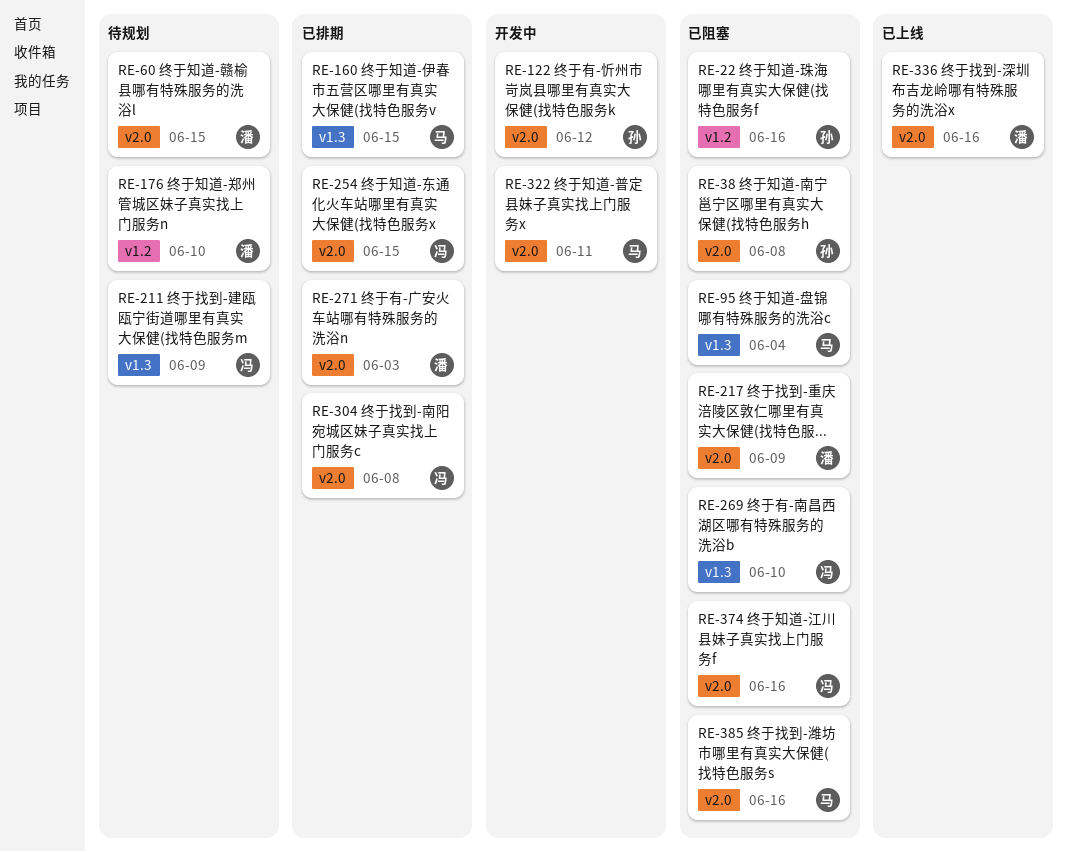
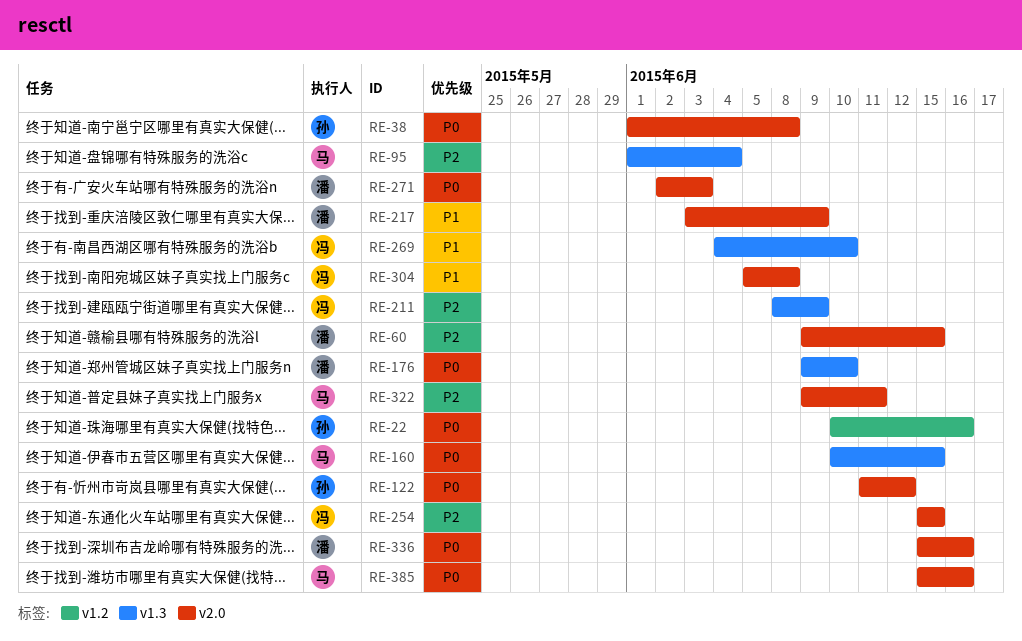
RE-176, label: v1.2 -> v1.3
RE-374: present -> none

